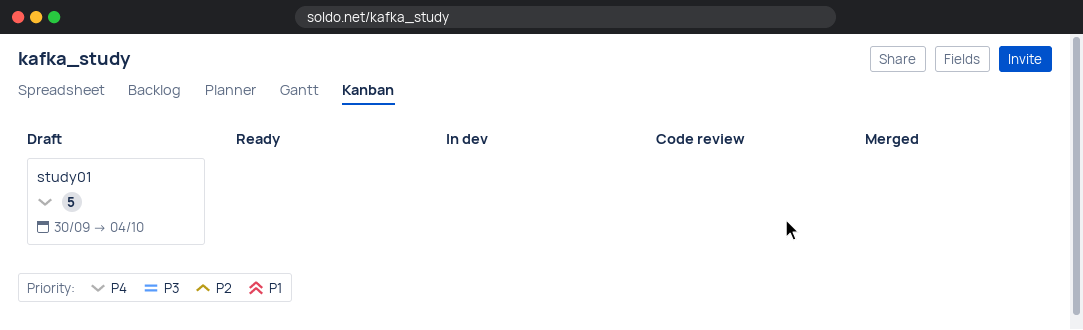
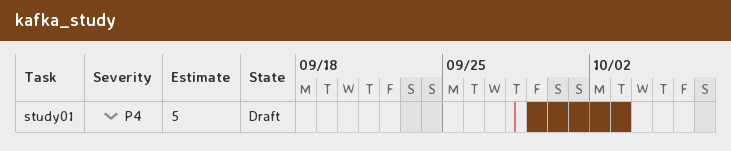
study01, start: Sep 30 -> Sep 29
study01, due: Oct 4 -> Oct 3

